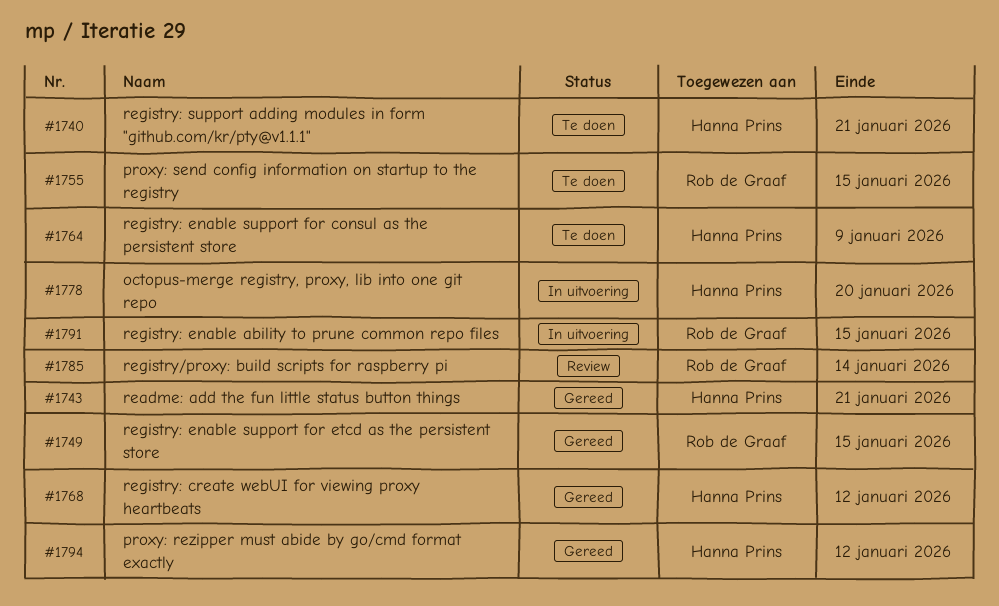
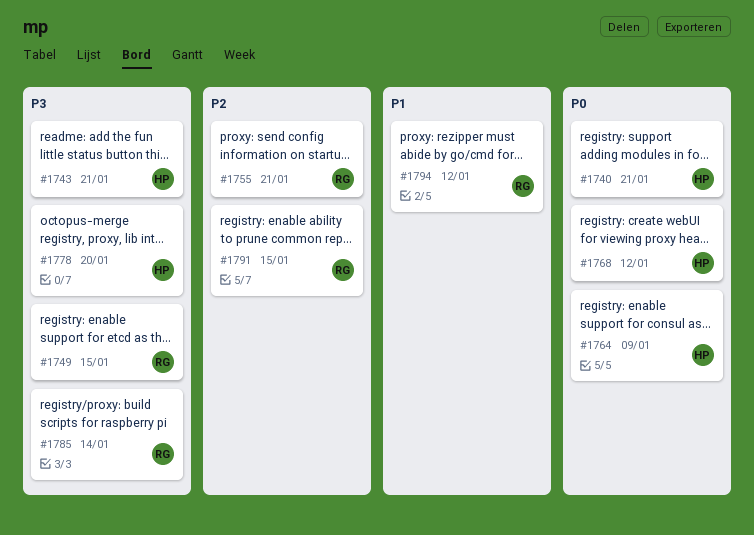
#1755, due: Jan 15 -> Jan 21
#1794, owner: Hanna Prins -> Rob de Graaf

